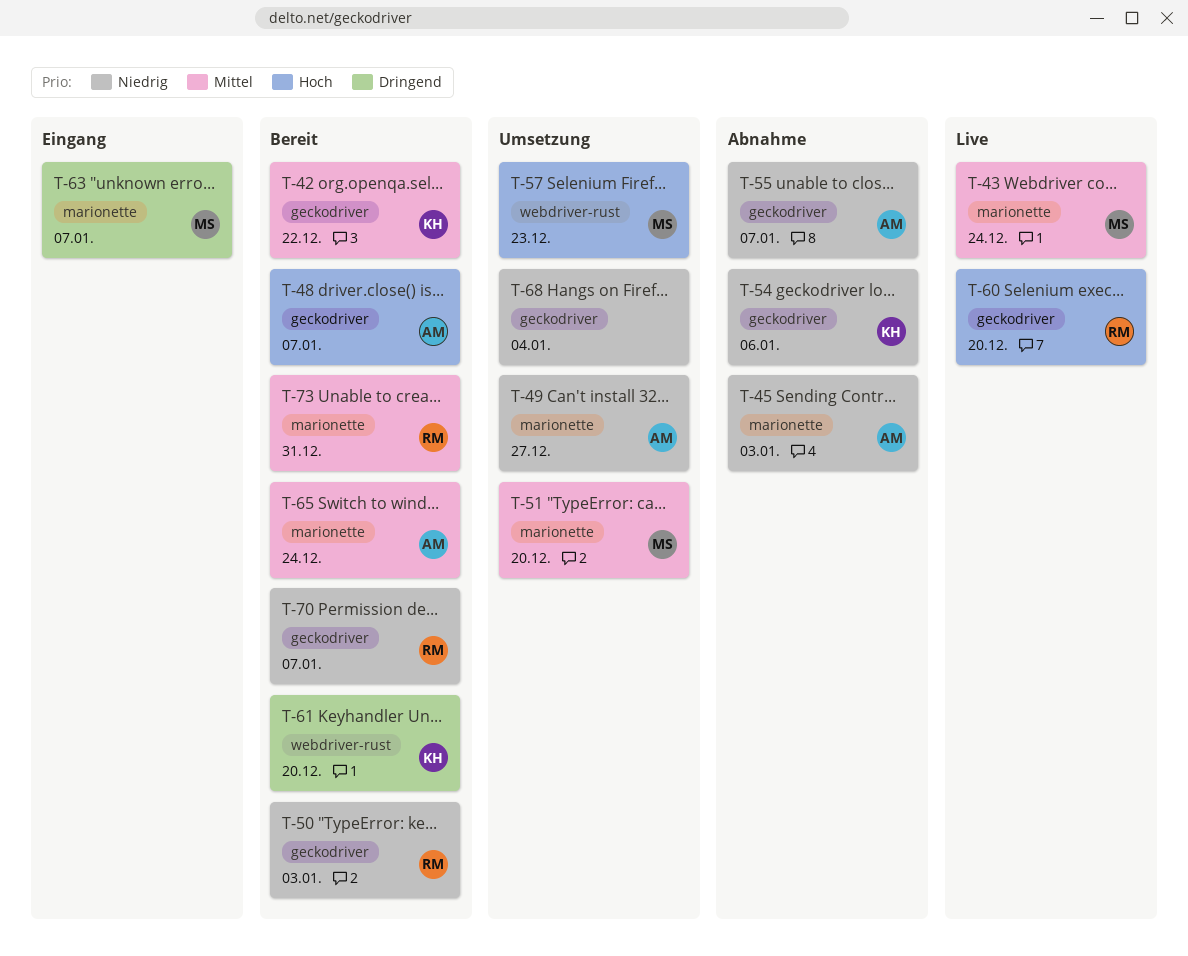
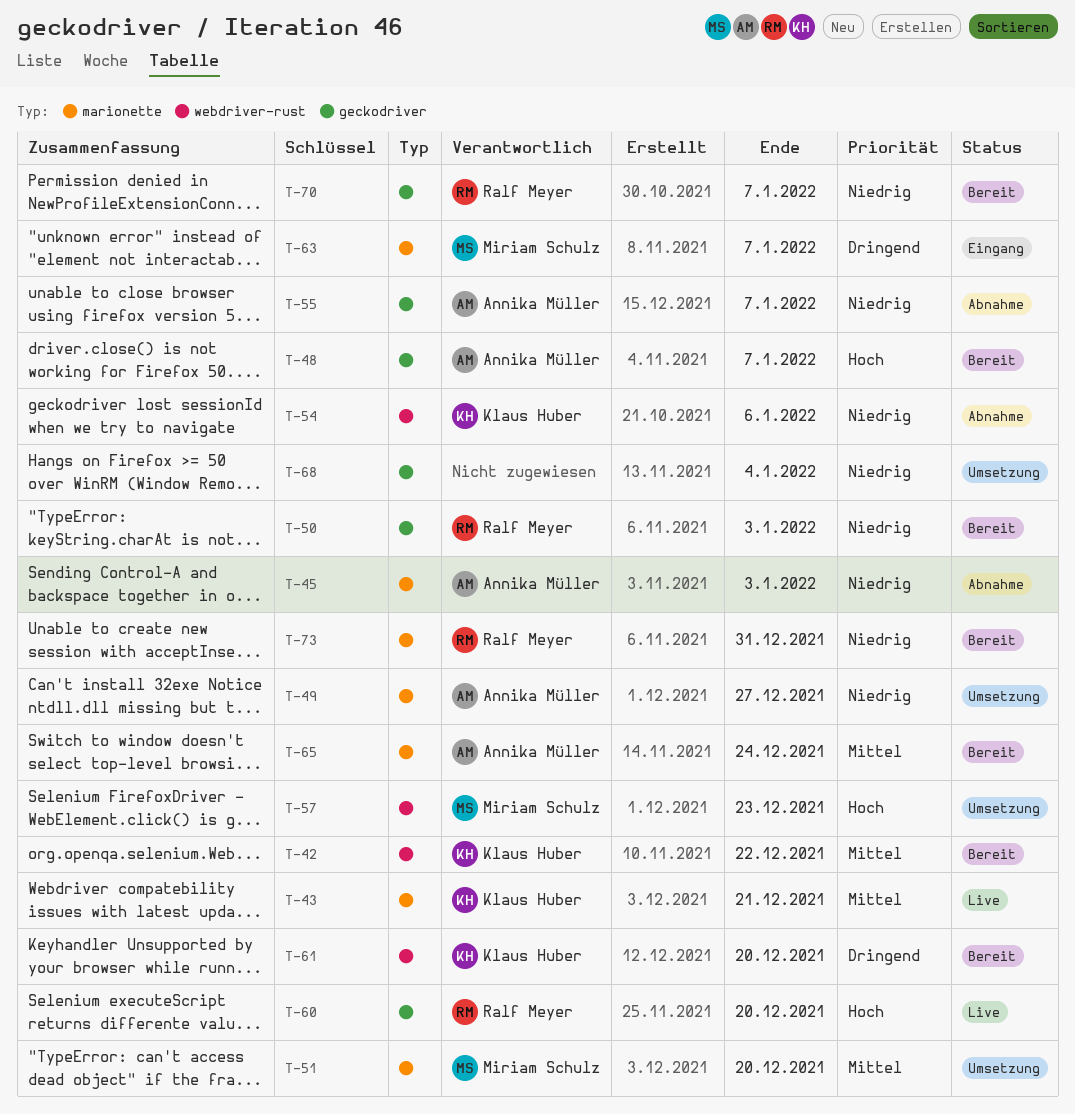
T-42, label: geckodriver -> webdriver-rust
T-43, owner: Miriam Schulz -> Klaus Huber
T-43, due: Dec 24 -> Dec 21
T-54, label: geckodriver -> webdriver-rust
T-73, priority: Mittel -> Niedrig

